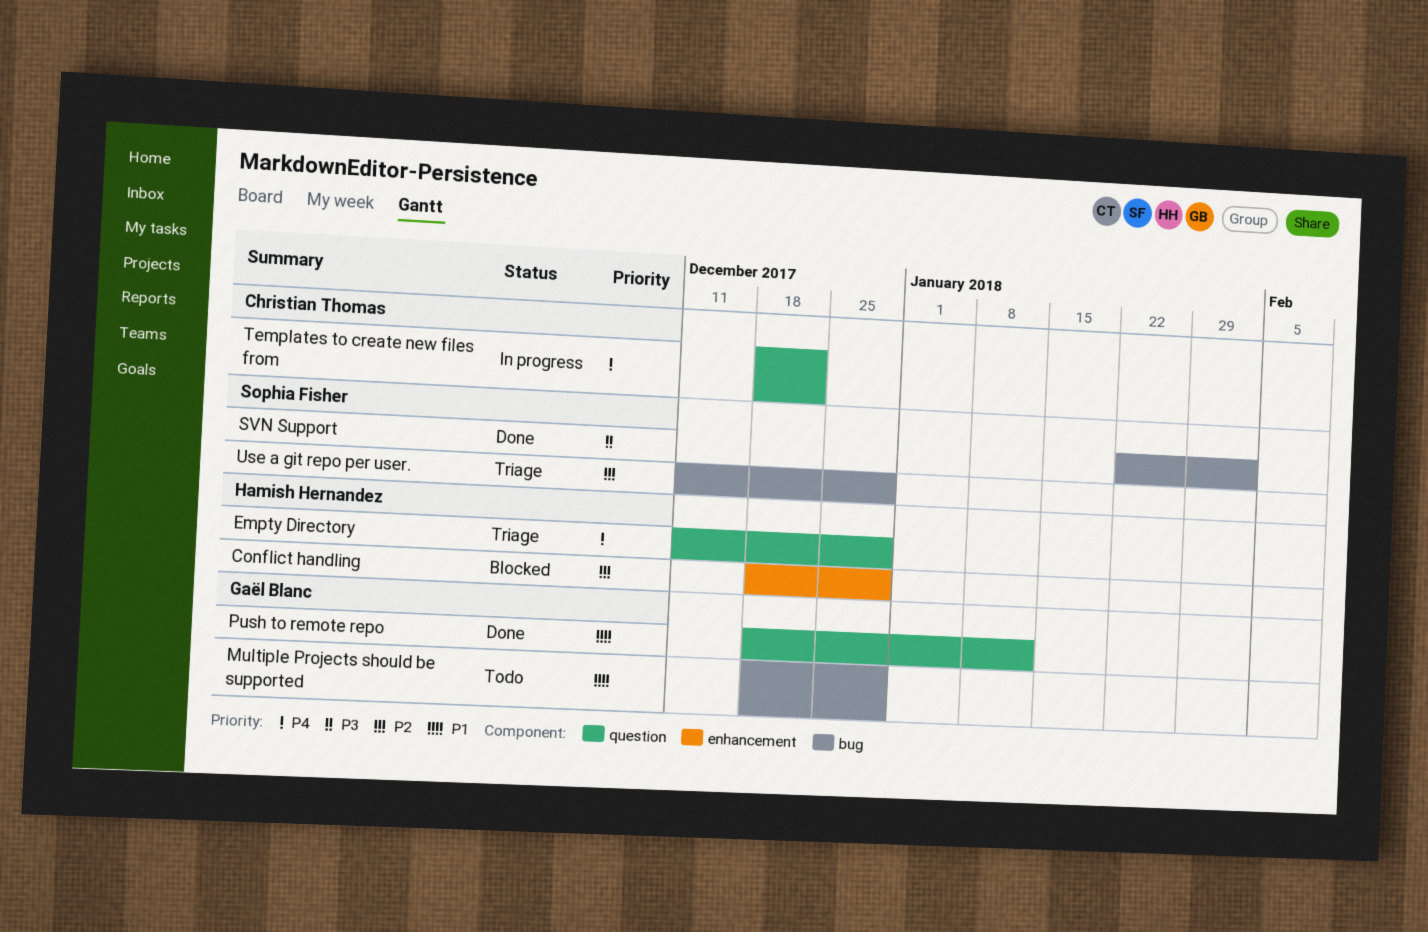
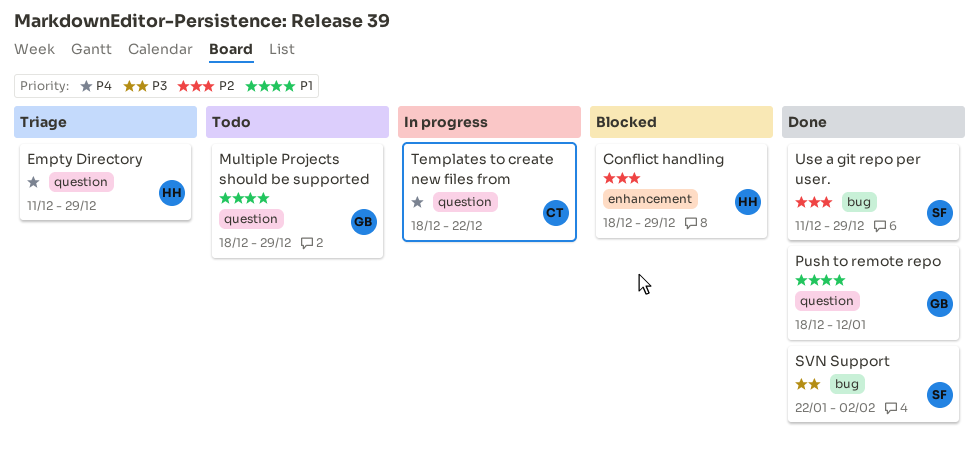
Multiple Projects should be supported, label: bug -> question
Use a git repo per user., status: Triage -> Done

